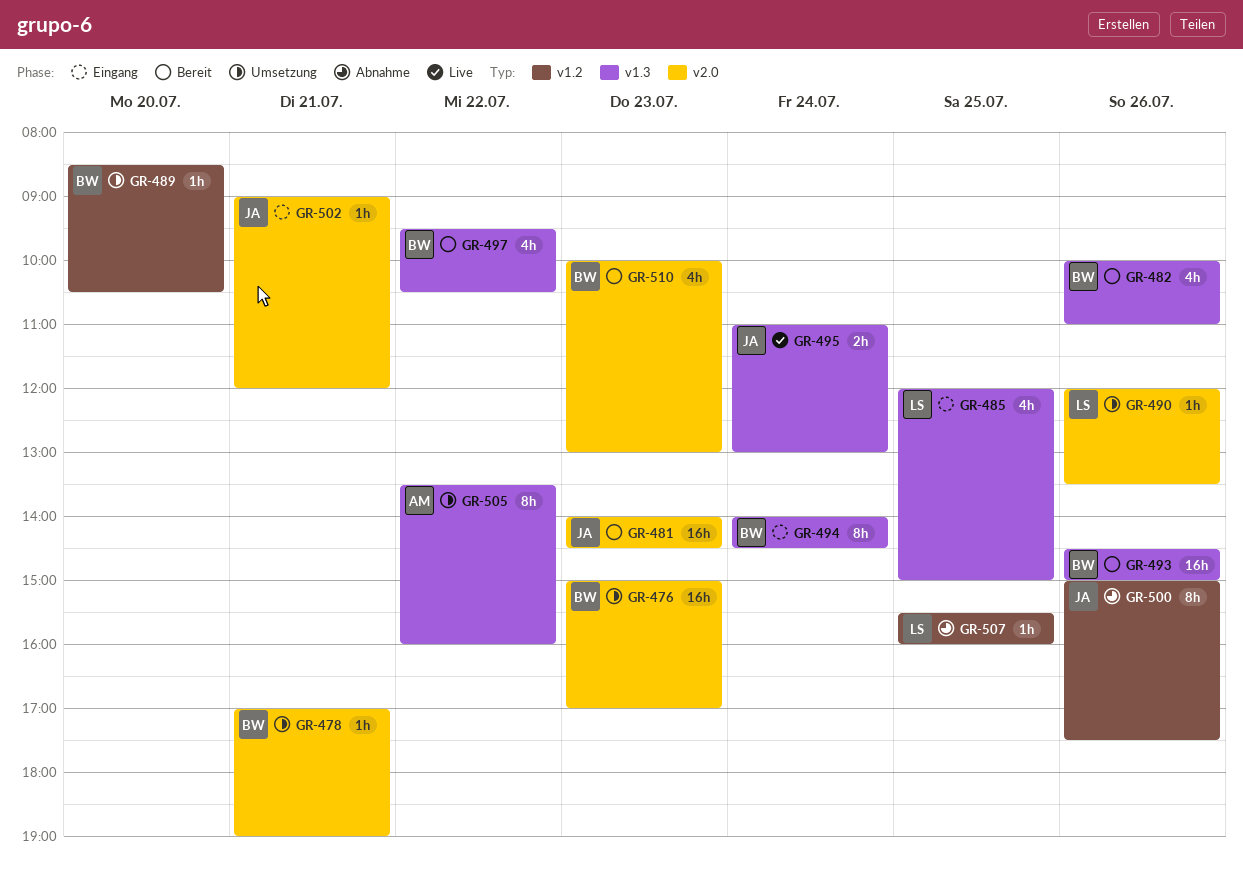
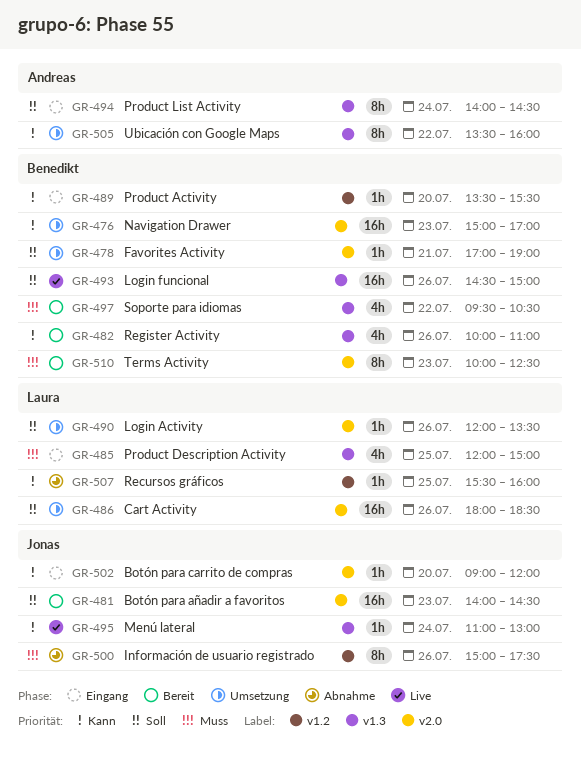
GR-486: none -> present
GR-489, status: Umsetzung -> Eingang
GR-489, begins: 08:30 -> 13:30
GR-489, ends: 10:30 -> 15:30
GR-493, status: Bereit -> Live
GR-494, owner: Benedikt -> Andreas
GR-495, estimate: 2h -> 1h
GR-502, day: Jul 21 -> Jul 20
GR-510, estimate: 4h -> 8h
GR-510, ends: 13:00 -> 12:30

